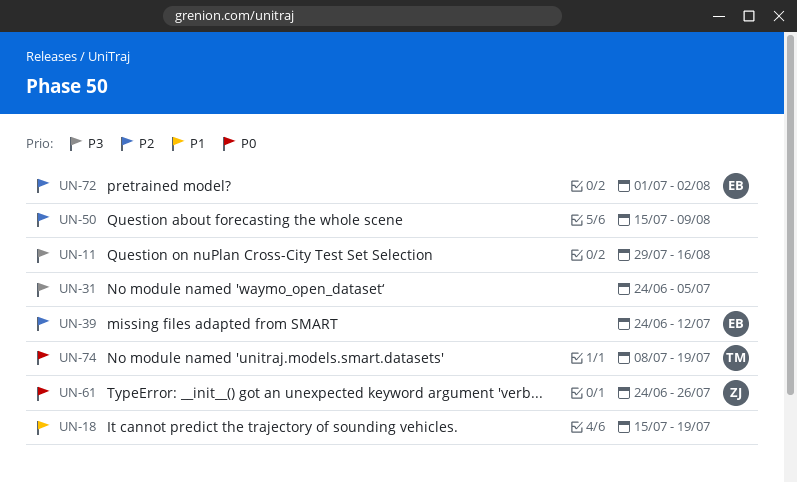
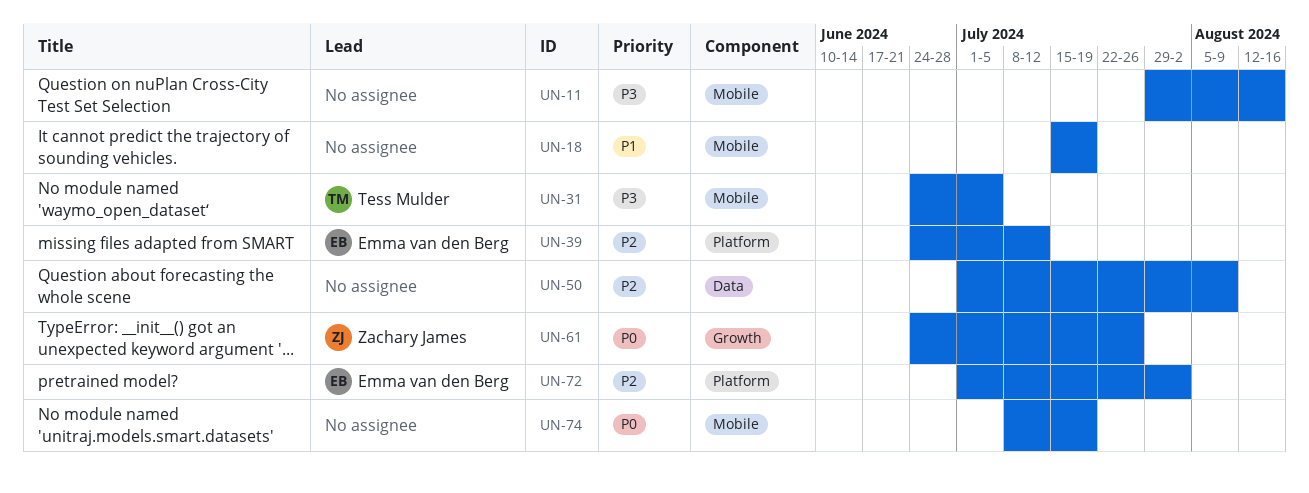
UN-31, owner: none -> Tess Mulder
UN-50, start: Jul 15 -> Jul 1
UN-74, owner: Tess Mulder -> none

